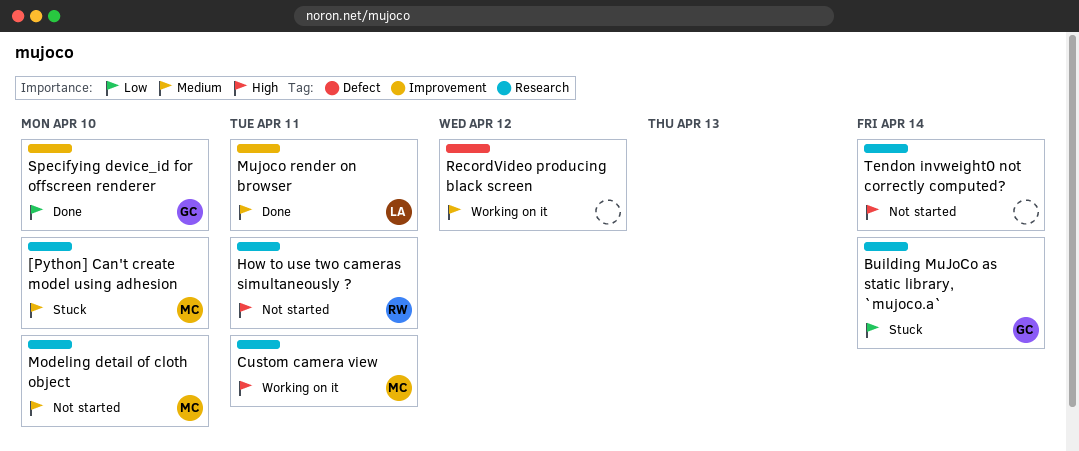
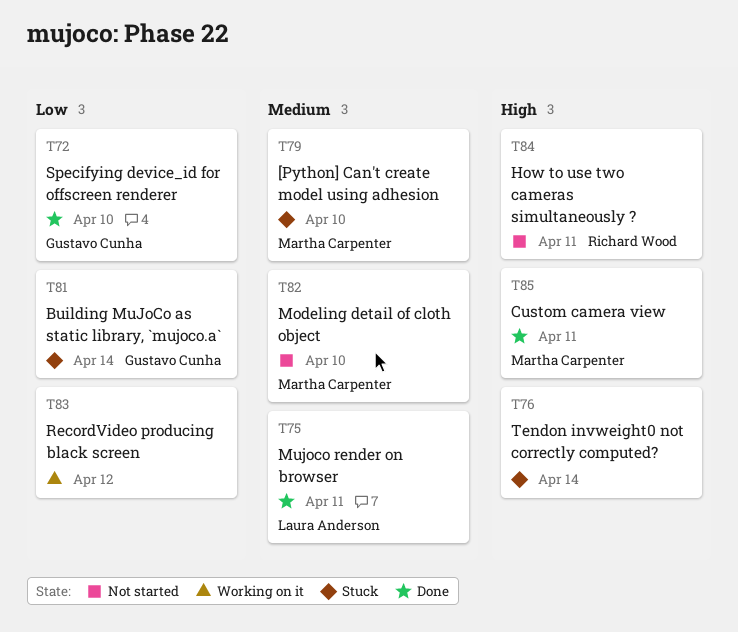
Custom camera view, status: Working on it -> Done
RecordVideo producing black screen, priority: Medium -> Low
Tendon invweight0 not correctly computed?, status: Not started -> Stuck

